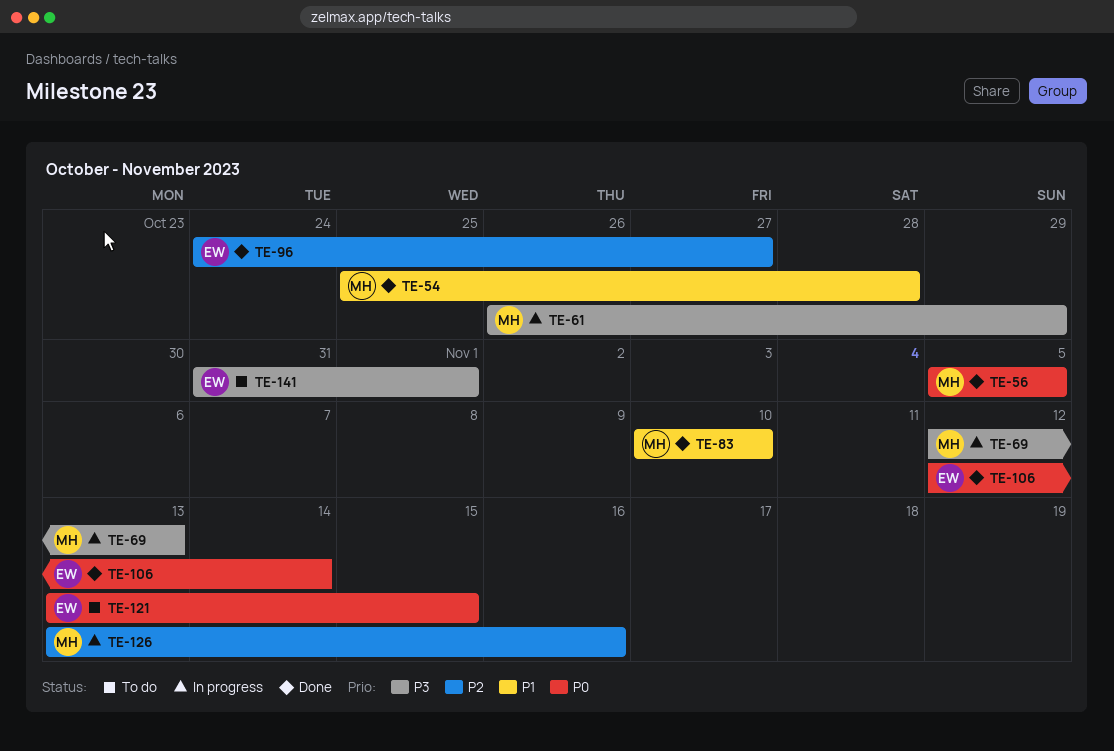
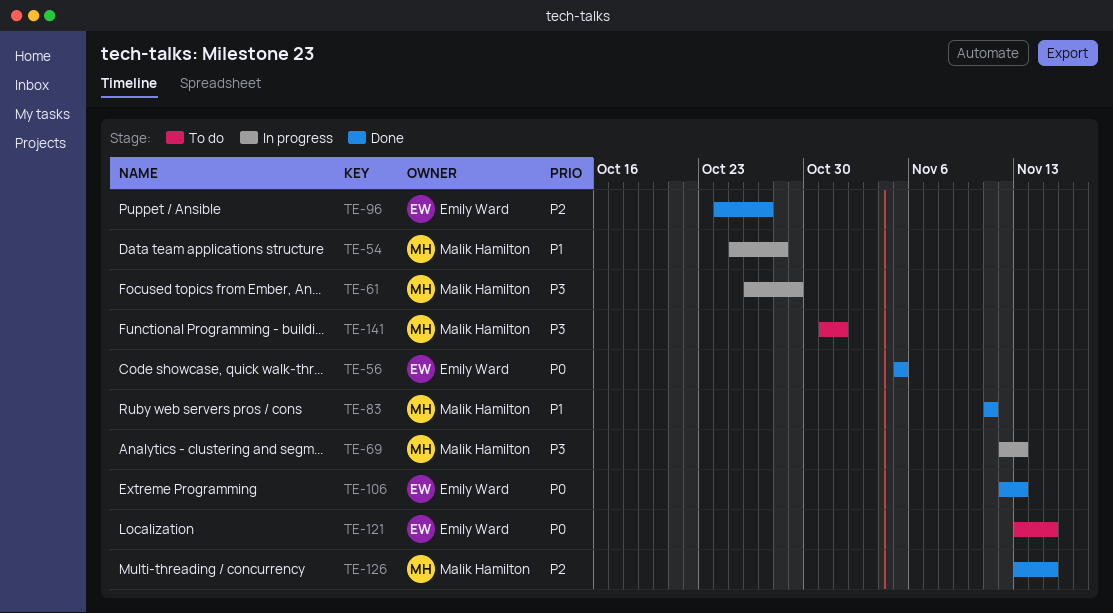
TE-54, status: Done -> In progress
TE-56, owner: Malik Hamilton -> Emily Ward
TE-83, start: Nov 10 -> Nov 11
TE-83, due: Nov 10 -> Nov 11
TE-106, due: Nov 14 -> Nov 13
TE-126, status: In progress -> Done
TE-126, due: Nov 16 -> Nov 15
TE-141, owner: Emily Ward -> Malik Hamilton

